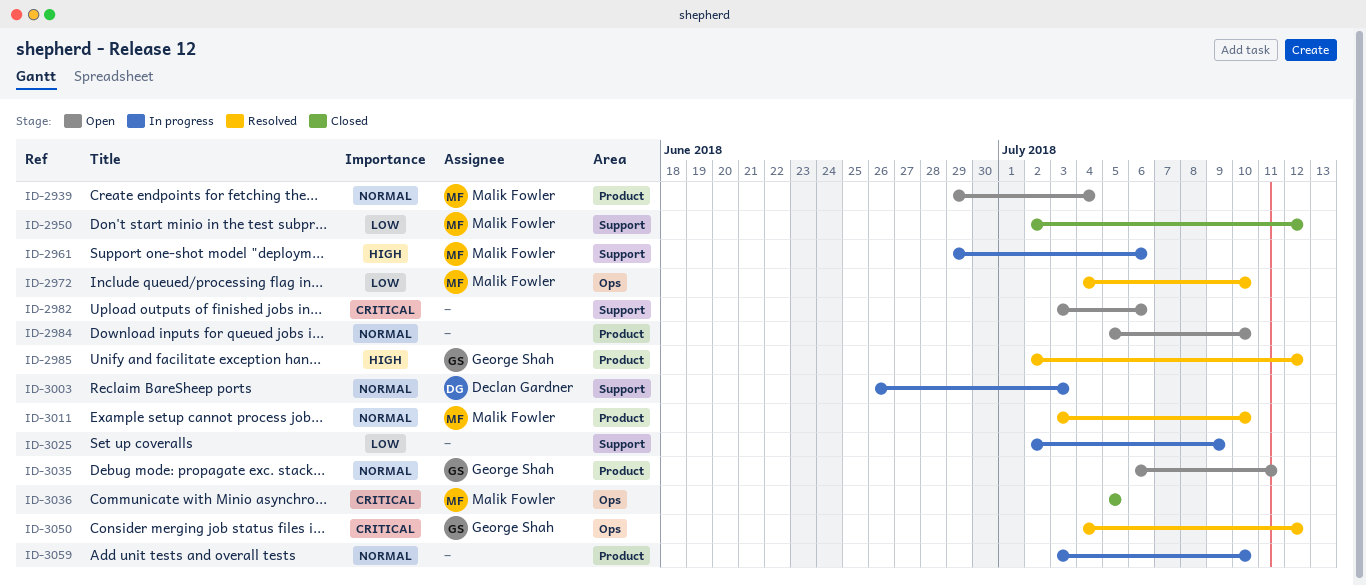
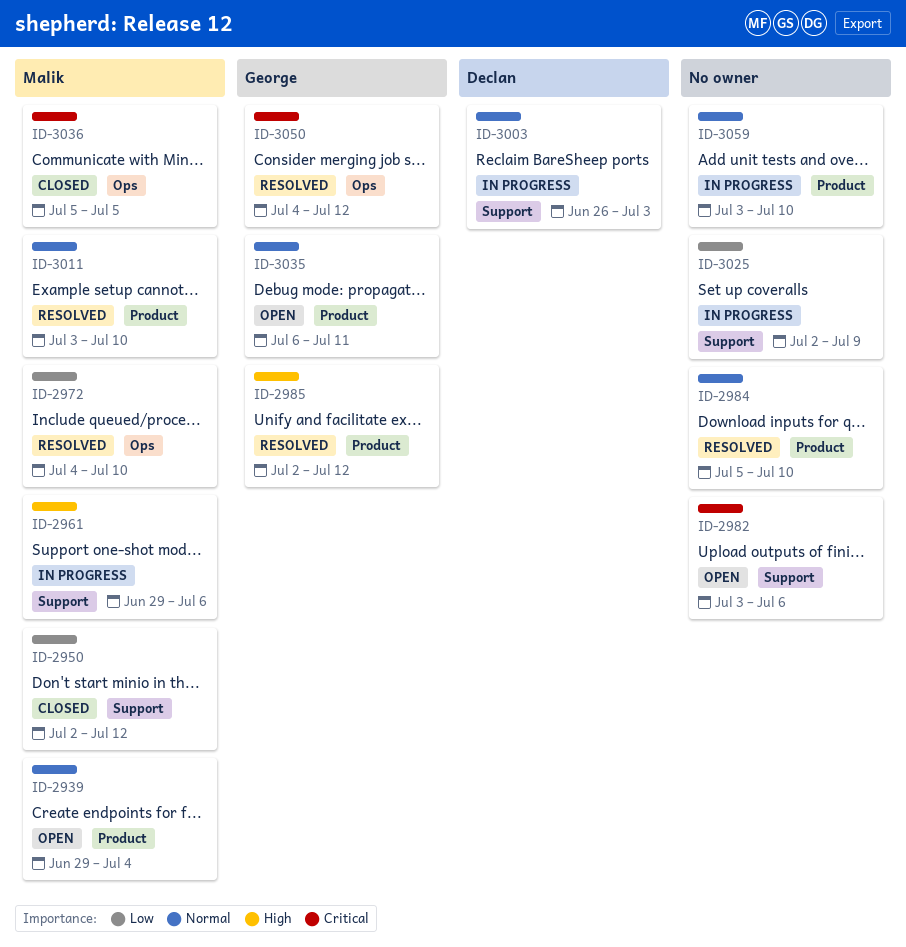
ID-2984, status: Open -> Resolved

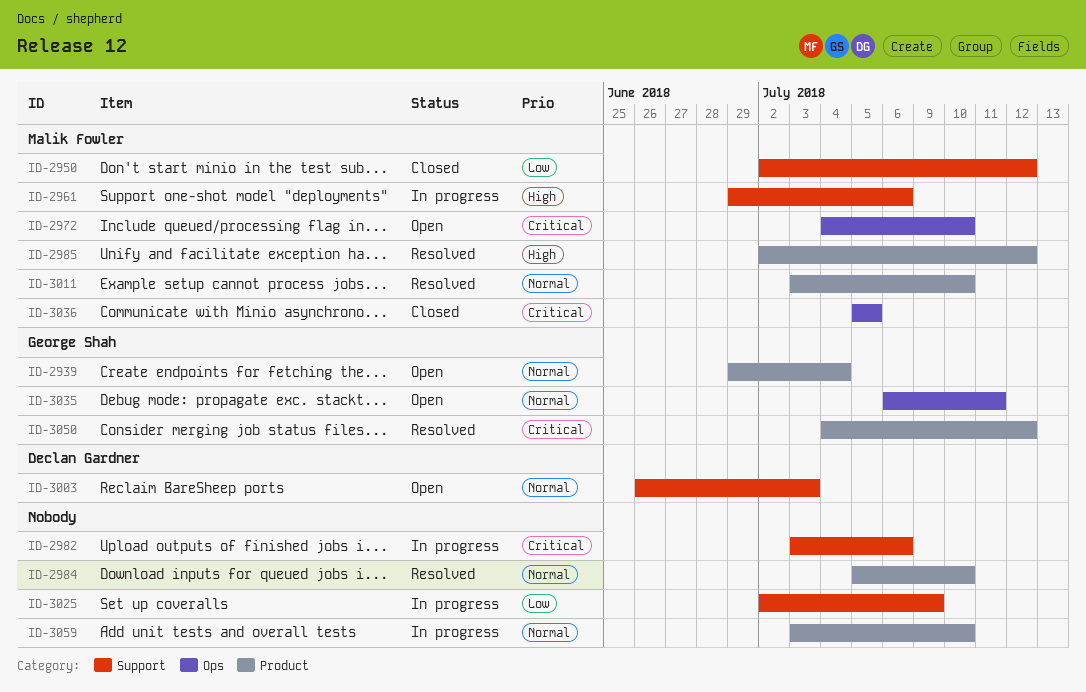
ID-2939, owner: Malik Fowler -> George Shah
ID-2972, status: Resolved -> Open
ID-2972, priority: Low -> Critical
ID-2982, status: Open -> In progress
ID-2985, owner: George Shah -> Malik Fowler
ID-3003, status: In progress -> Open
ID-3035, label: Product -> Ops
ID-3050, label: Ops -> Product

